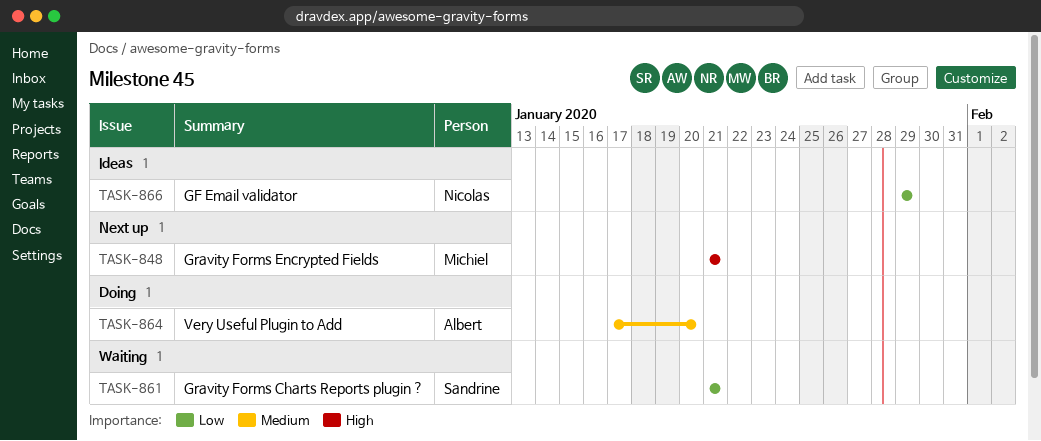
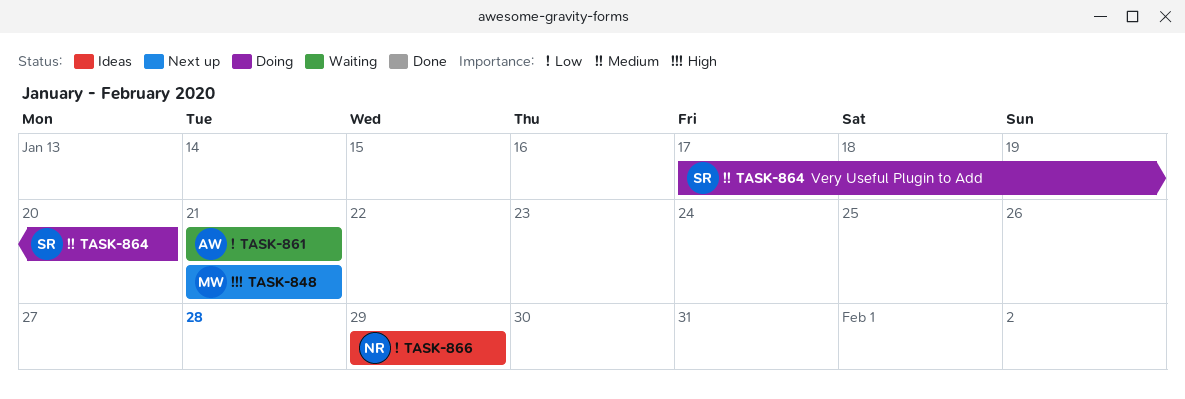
TASK-861, owner: Sandrine -> Albert
TASK-864, owner: Albert -> Sandrine

